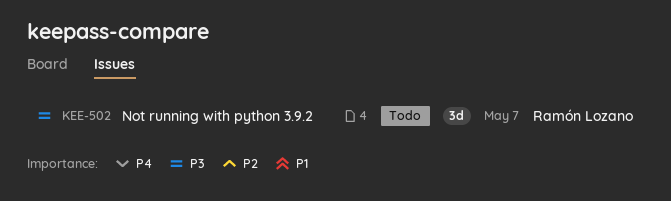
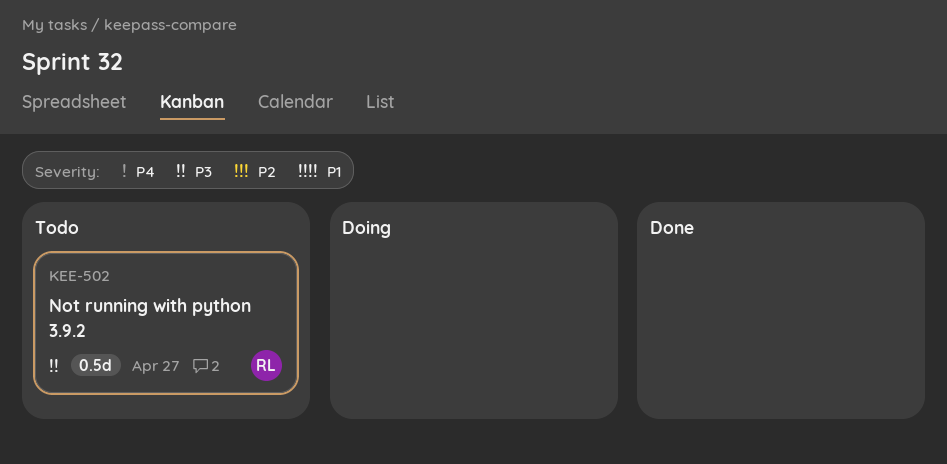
KEE-502, estimate: 3d -> 0.5d
KEE-502, due: May 7 -> Apr 27

